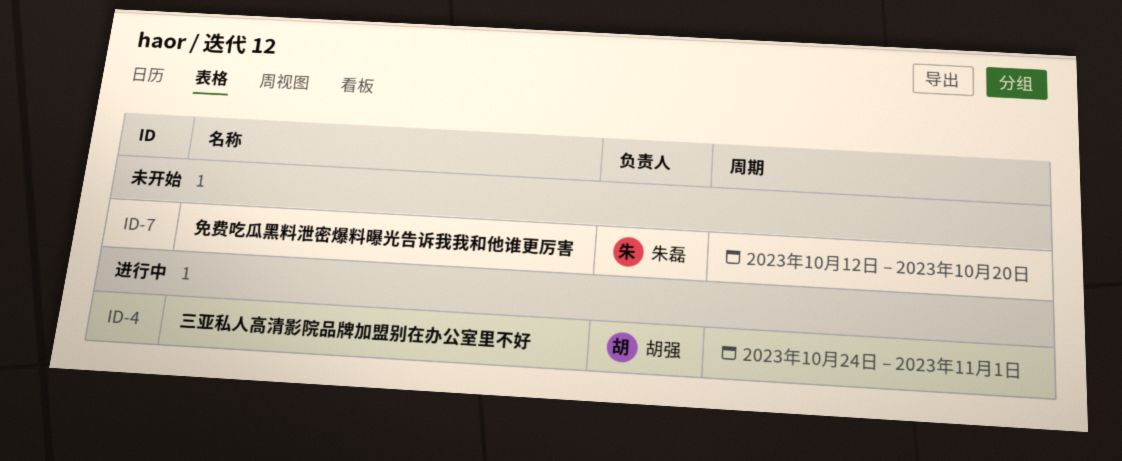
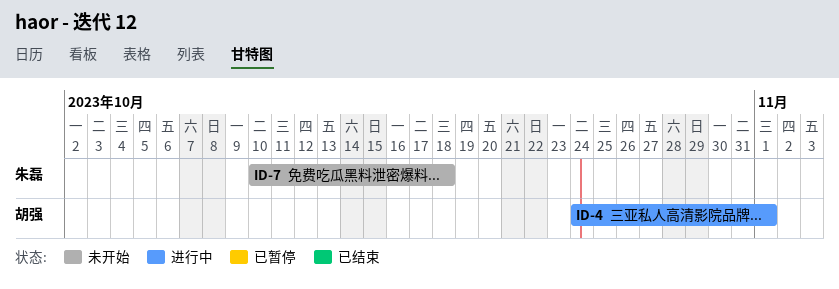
ID-7, start: Oct 12 -> Oct 10
ID-7, due: Oct 20 -> Oct 18

